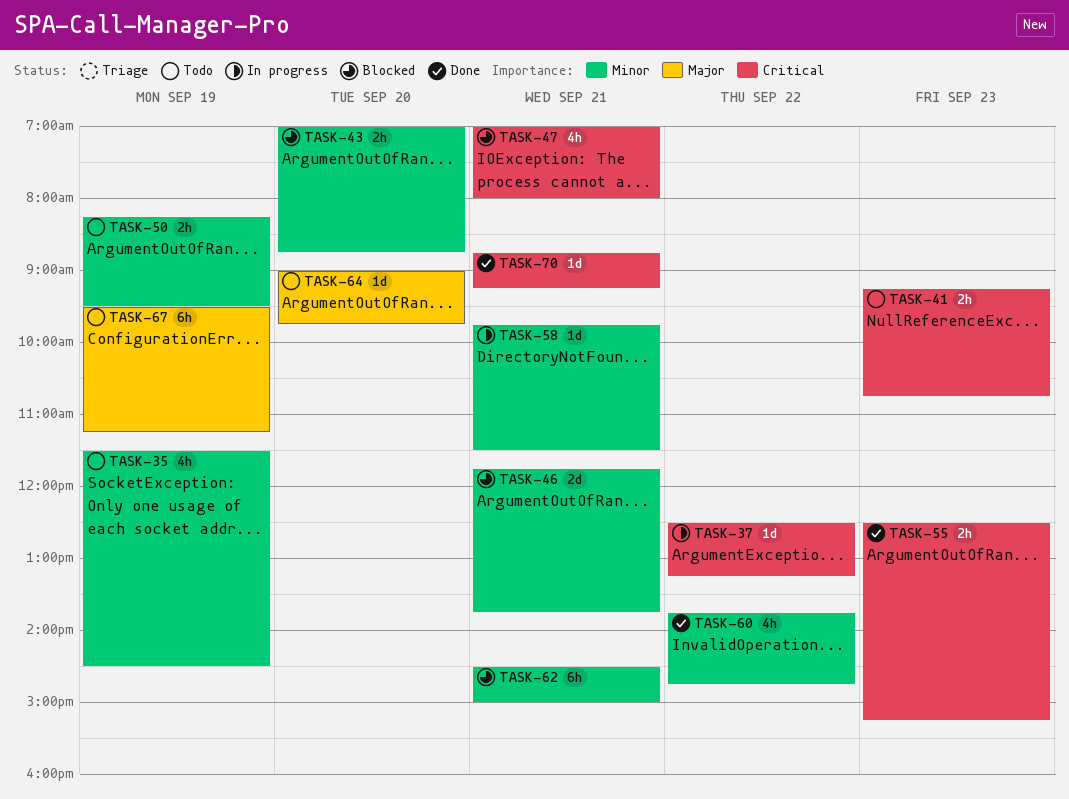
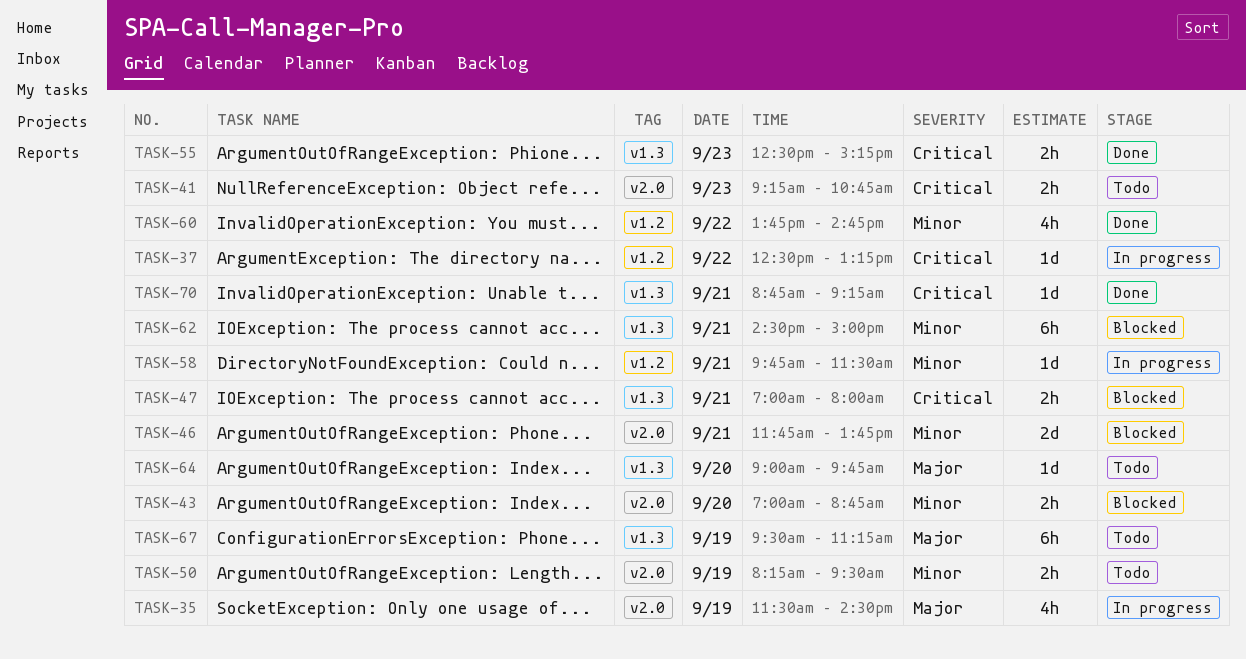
TASK-35, status: Todo -> In progress
TASK-35, priority: Minor -> Major
TASK-47, estimate: 4h -> 2h

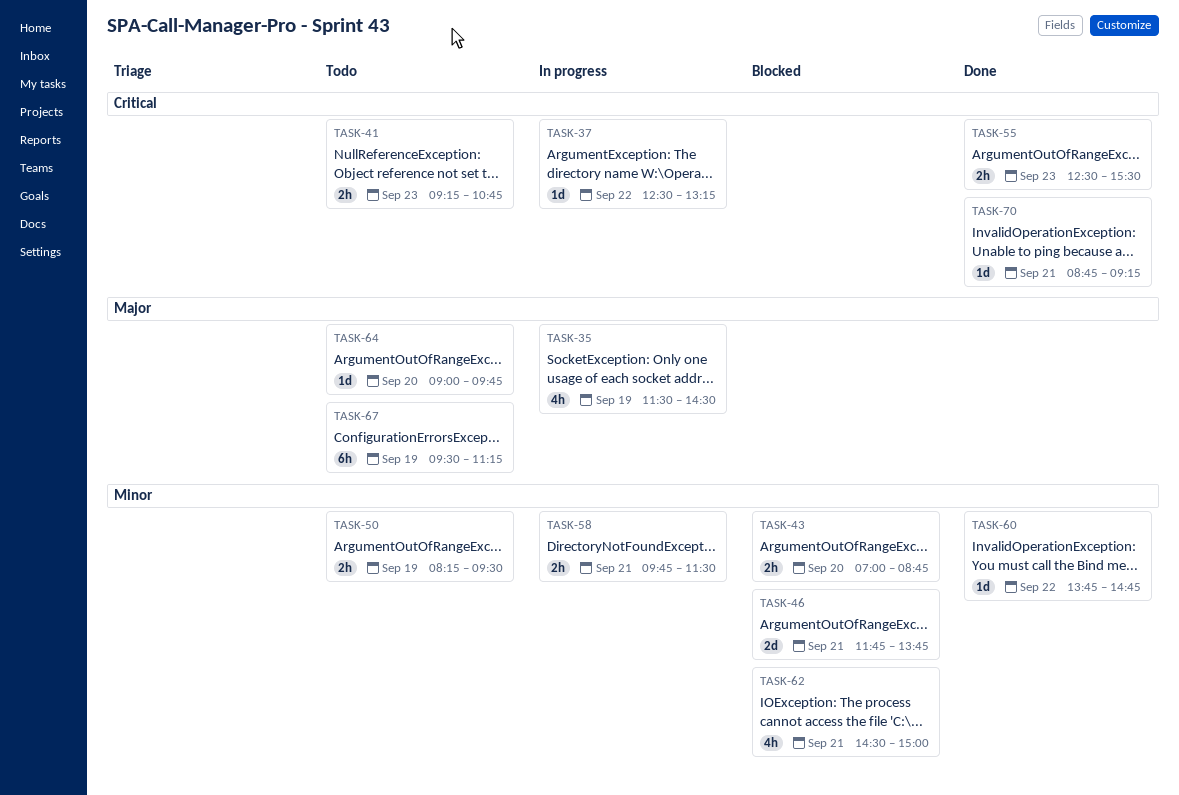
TASK-47: present -> none
TASK-55, ends: 15:15 -> 15:30
TASK-58, estimate: 1d -> 2h
TASK-60, estimate: 4h -> 1d
TASK-62, estimate: 6h -> 4h

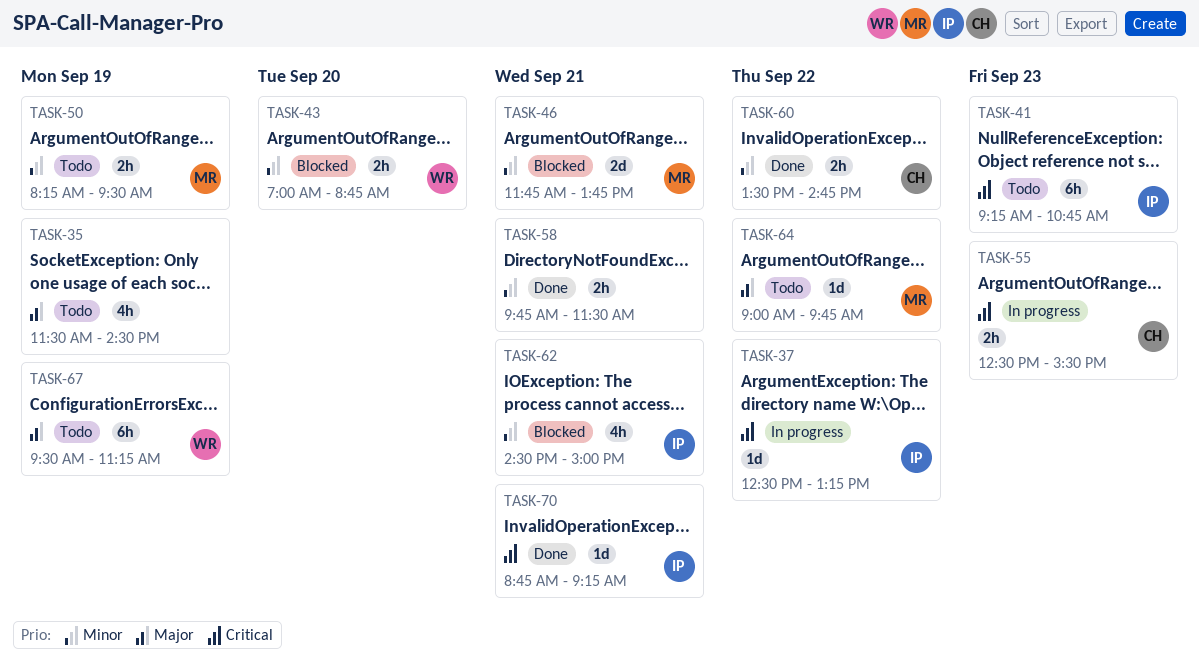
TASK-35, status: In progress -> Todo
TASK-41, estimate: 2h -> 6h
TASK-55, status: Done -> In progress
TASK-58, status: In progress -> Done
TASK-60, estimate: 1d -> 2h
TASK-60, begins: 13:45 -> 13:30
TASK-64, day: Sep 20 -> Sep 22

